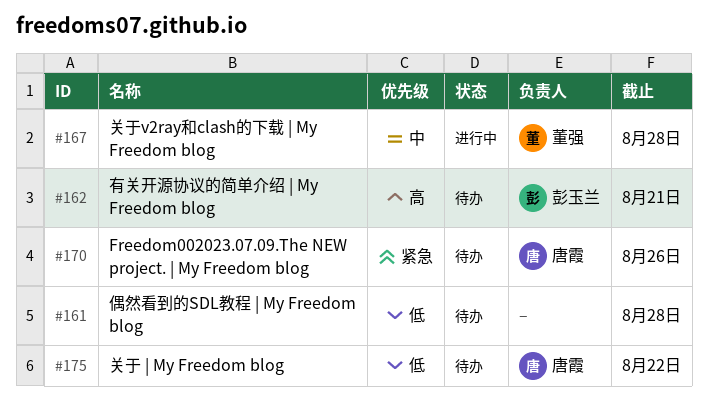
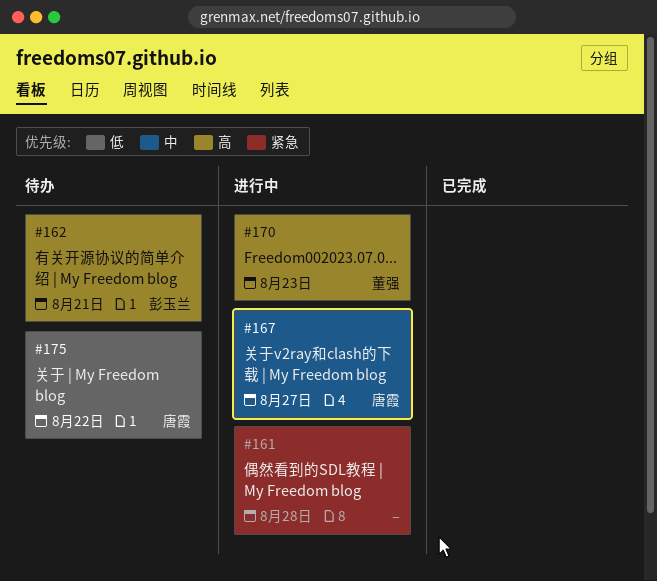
#161, status: 待办 -> 进行中
#161, priority: 低 -> 紧急
#167, owner: 董强 -> 唐霞
#167, due: Aug 28 -> Aug 27
#170, status: 待办 -> 进行中
#170, owner: 唐霞 -> 董强
#170, priority: 紧急 -> 高
#170, due: Aug 26 -> Aug 23

